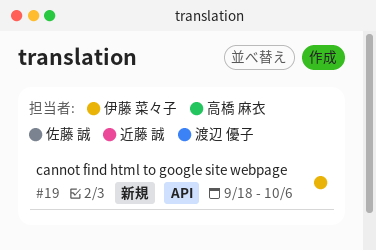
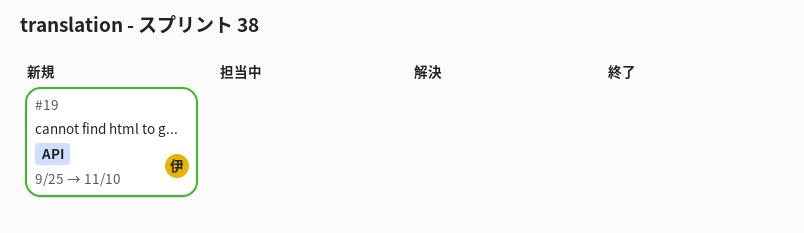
#19, start: Sep 18 -> Sep 25
#19, due: Oct 6 -> Nov 10

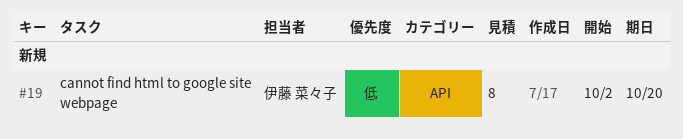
#19, start: Sep 25 -> Oct 2
#19, due: Nov 10 -> Oct 20

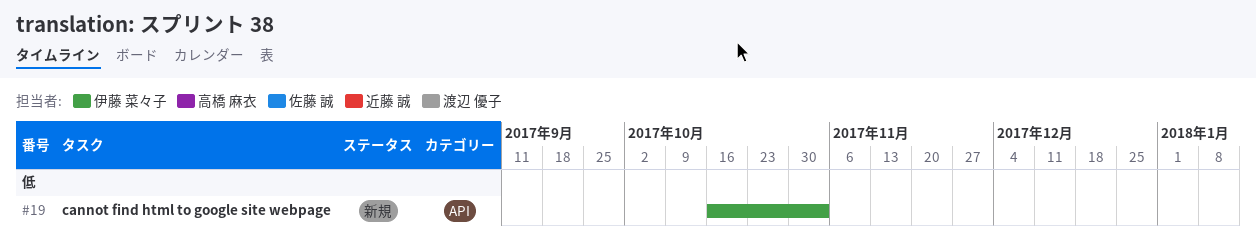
#19, start: Oct 2 -> Oct 16
#19, due: Oct 20 -> Nov 3

